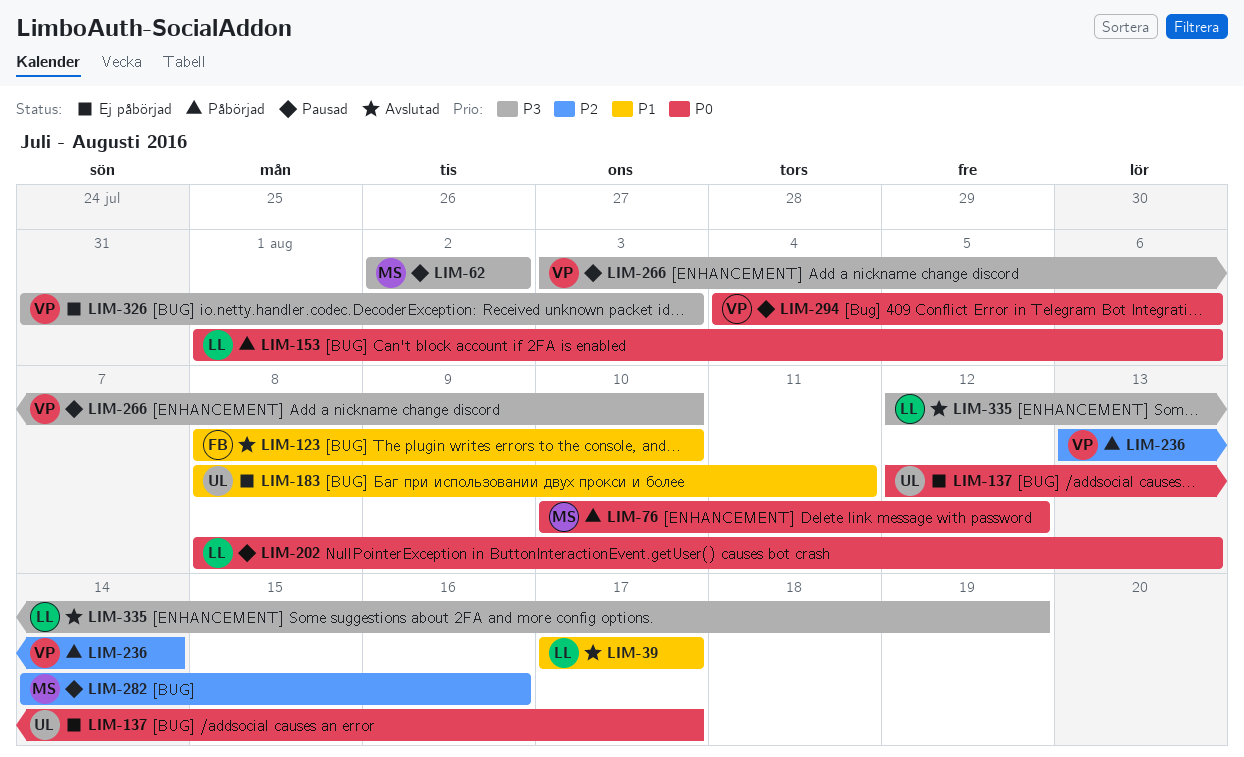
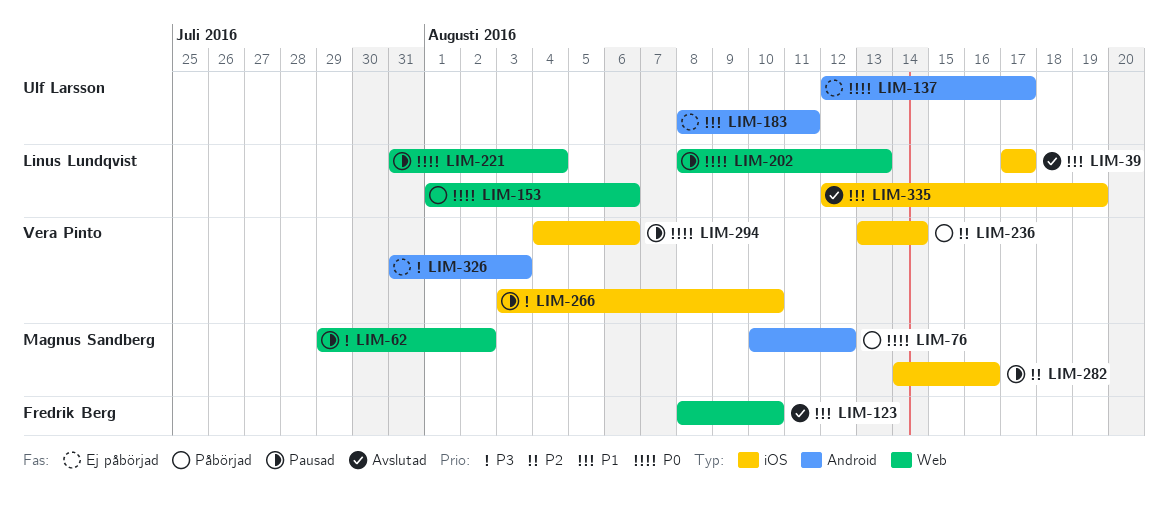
LIM-62, start: Aug 2 -> Jul 29
LIM-221: none -> present
LIM-335, priority: P3 -> P1

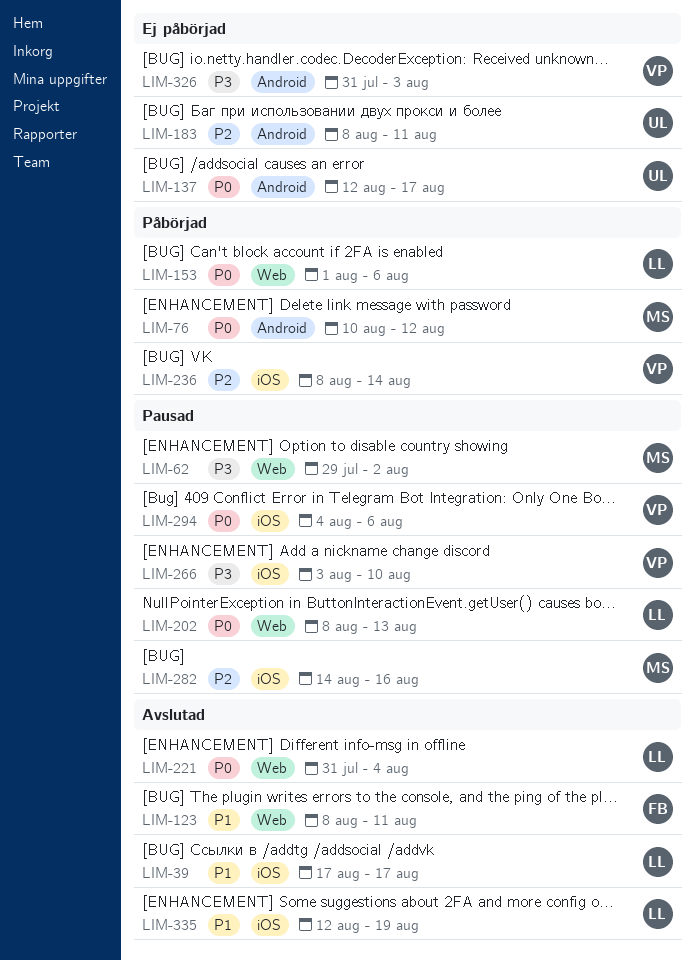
LIM-123, due: Aug 10 -> Aug 11
LIM-183, priority: P1 -> P2
LIM-221, status: Pausad -> Avslutad
LIM-236, start: Aug 13 -> Aug 8

